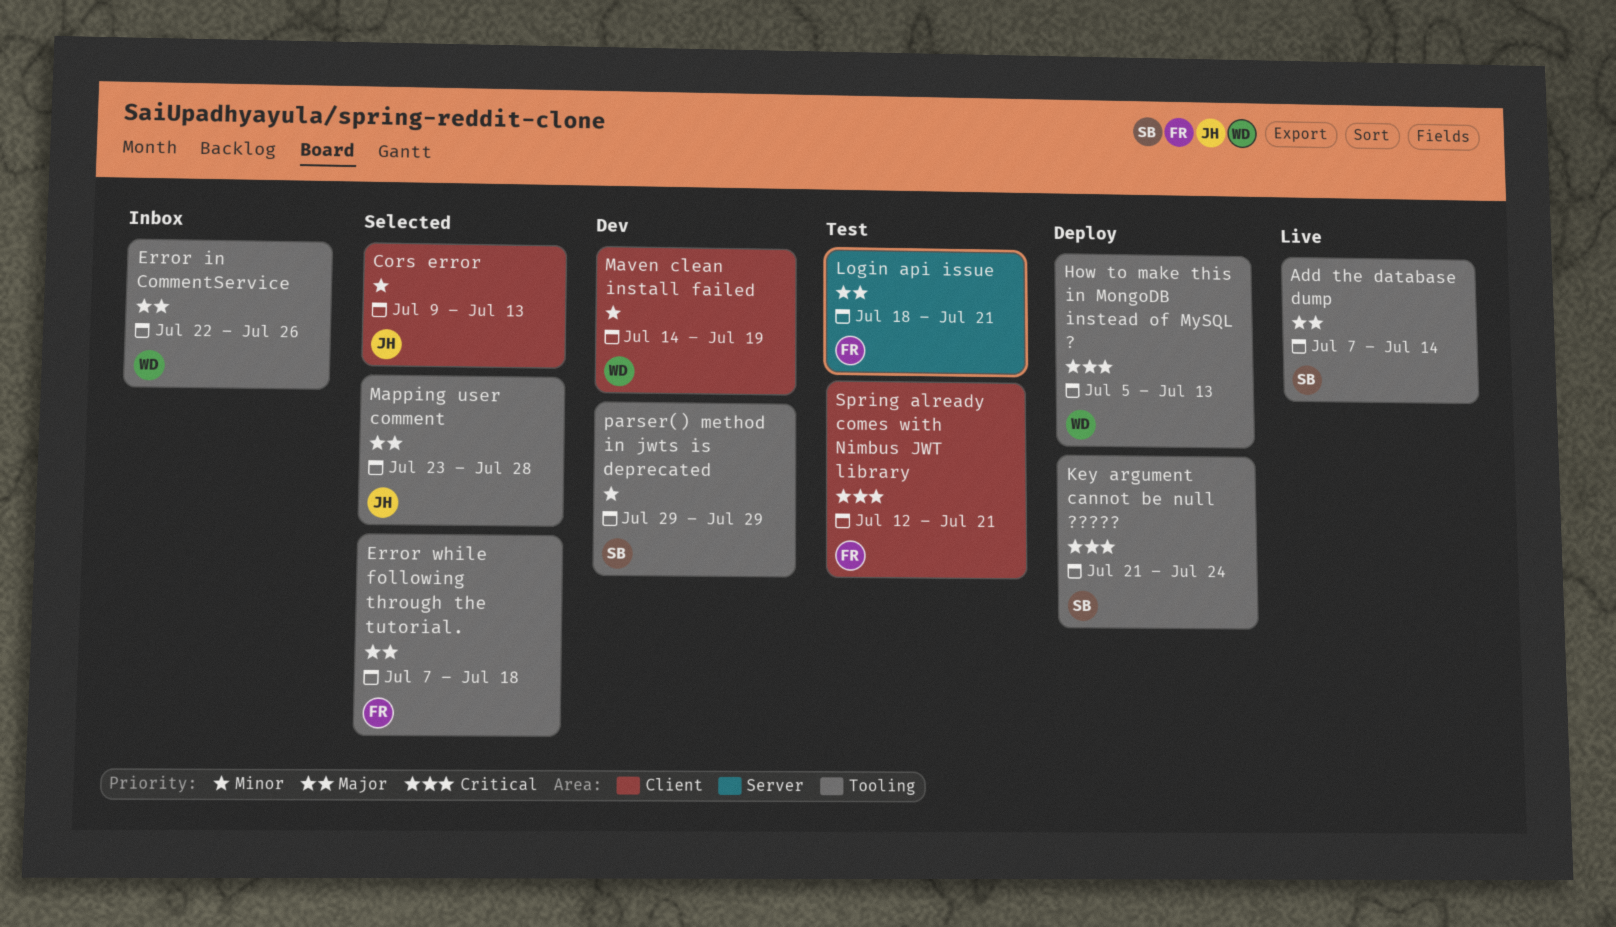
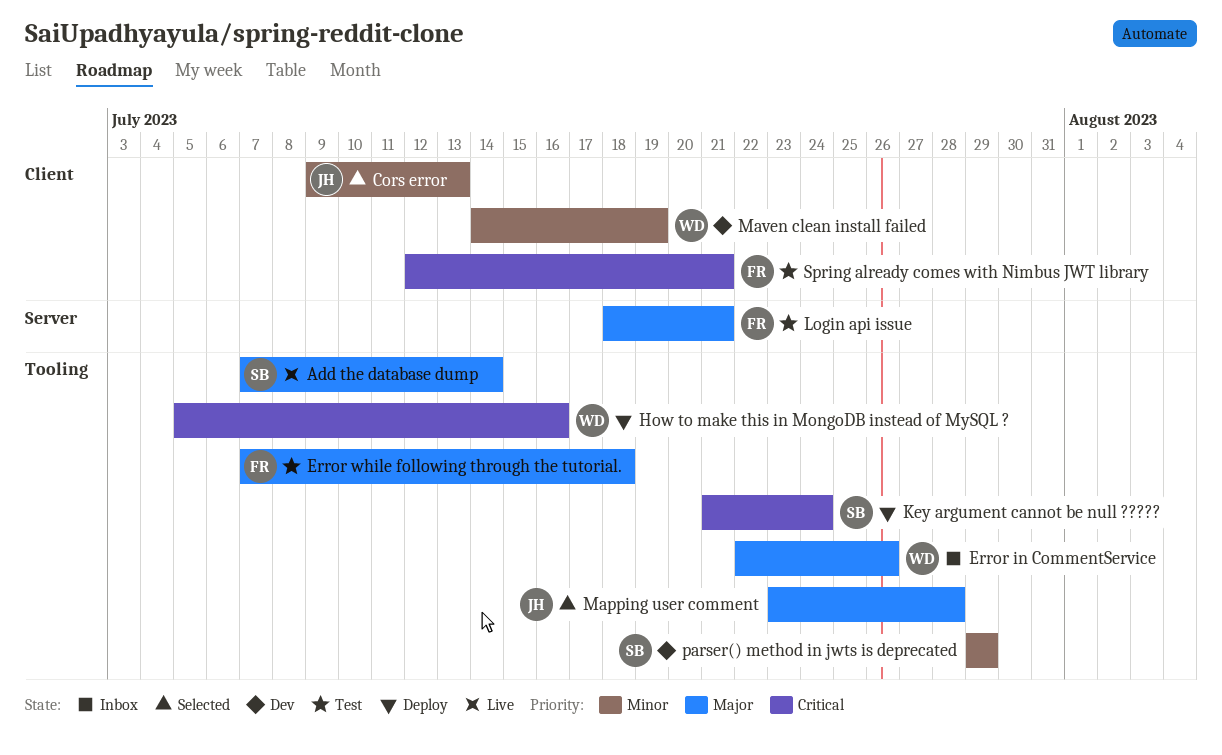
Error while following through the tutorial., status: Selected -> Test
How to make this in MongoDB instead of MySQL ?, due: Jul 13 -> Jul 16

